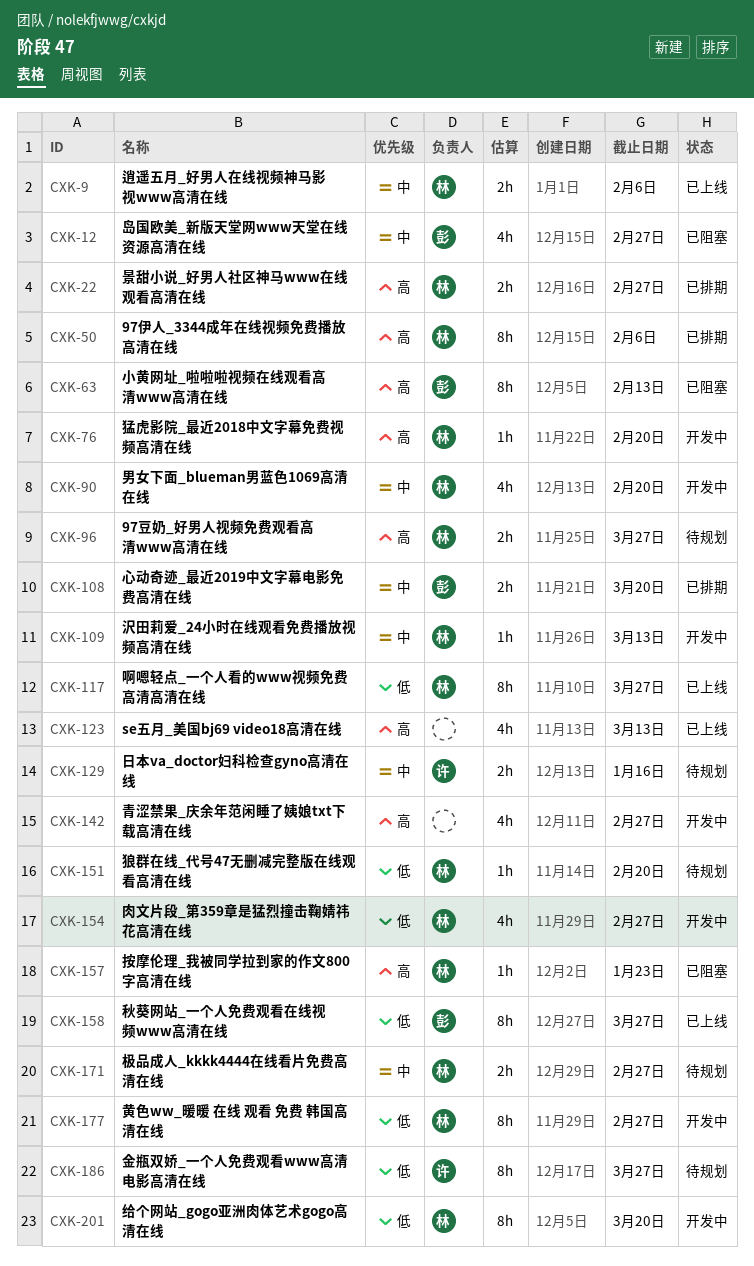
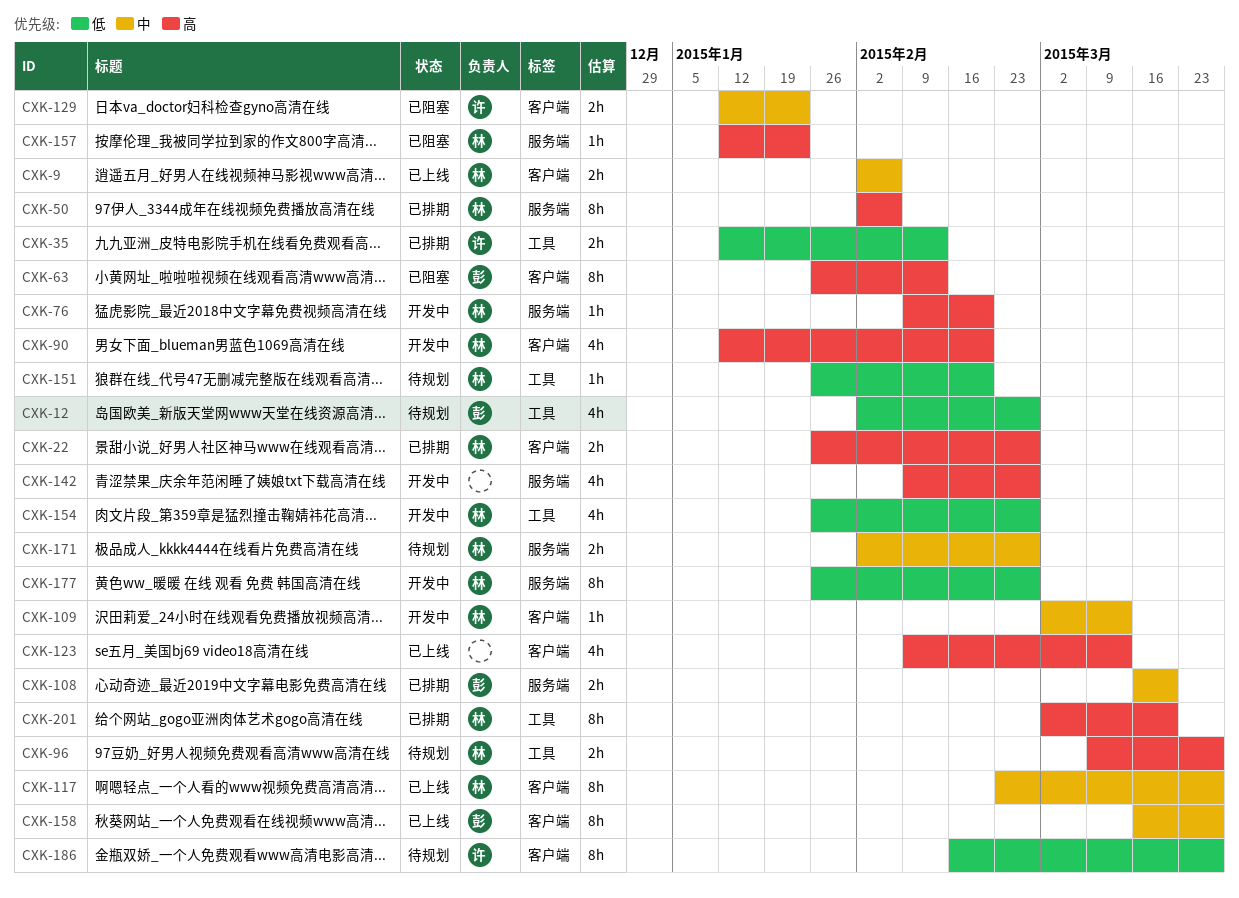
CXK-12, status: 已阻塞 -> 待规划
CXK-12, priority: 中 -> 低
CXK-35: none -> present
CXK-90, priority: 中 -> 高
CXK-117, priority: 低 -> 中
CXK-129, status: 待规划 -> 已阻塞
CXK-129, due: Jan 16 -> Jan 23
CXK-158, priority: 低 -> 中
CXK-201, status: 开发中 -> 已排期
CXK-201, priority: 低 -> 高

